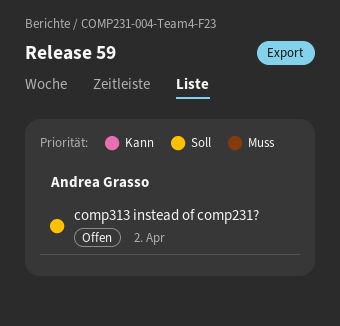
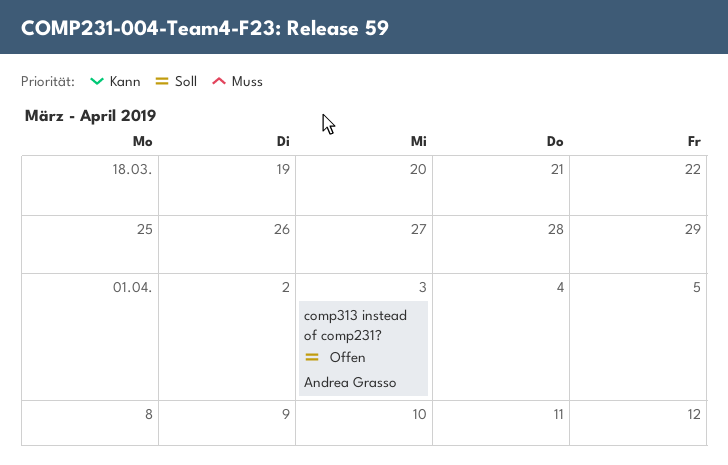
comp313 instead of comp231?, due: Apr 2 -> Apr 3

